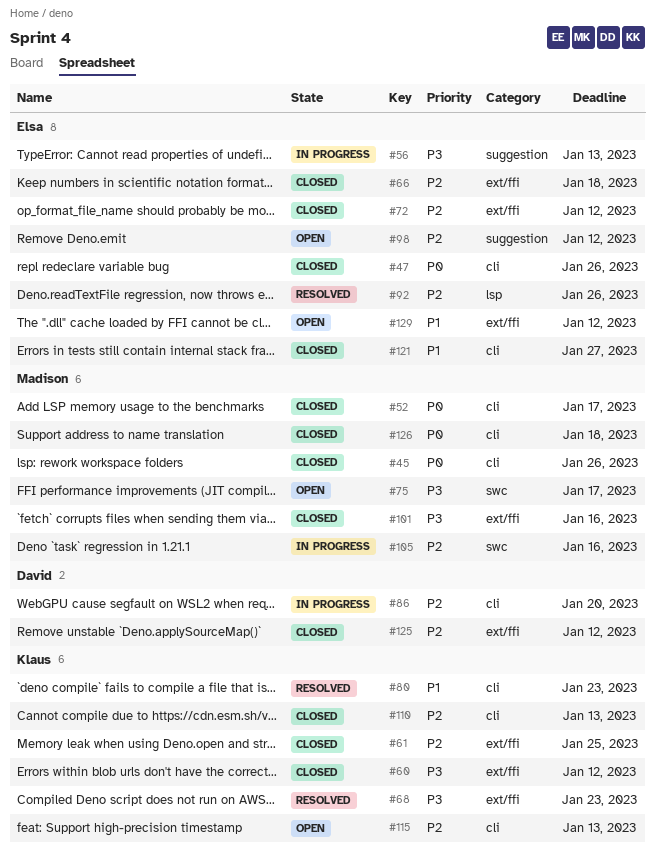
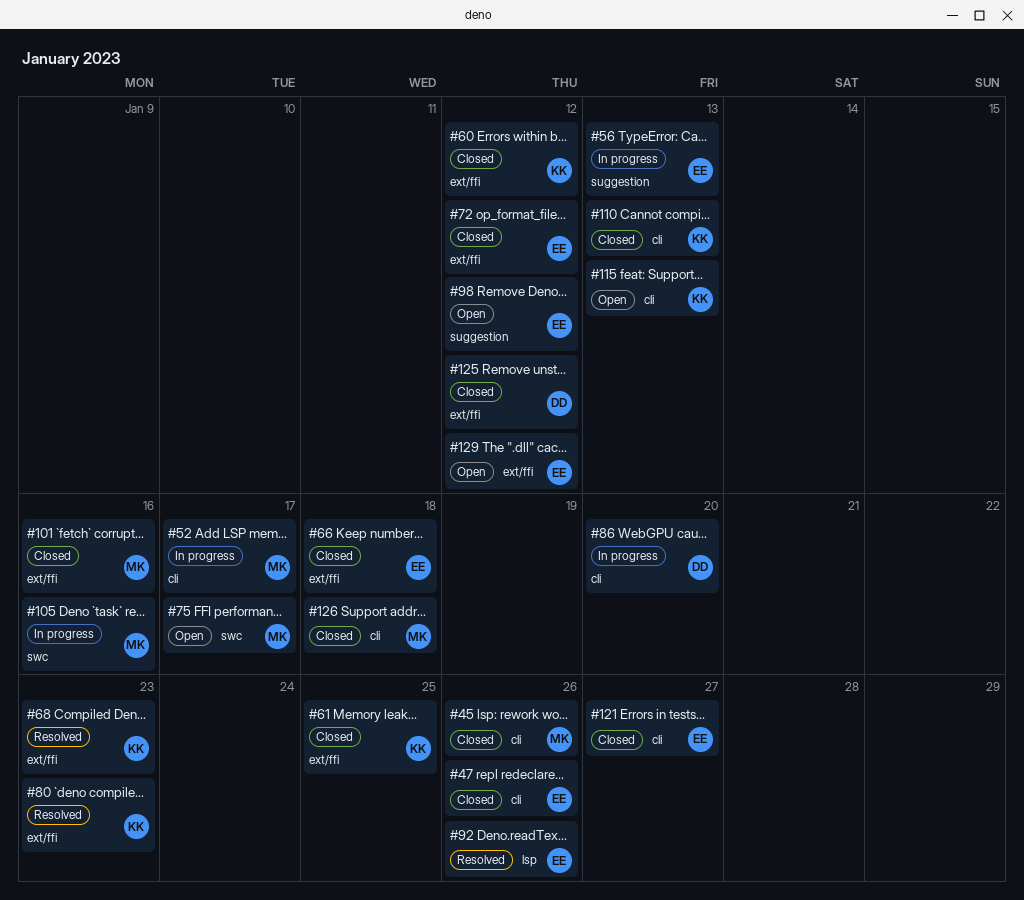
#52, status: Closed -> In progress
#80, label: cli -> ext/ffi

